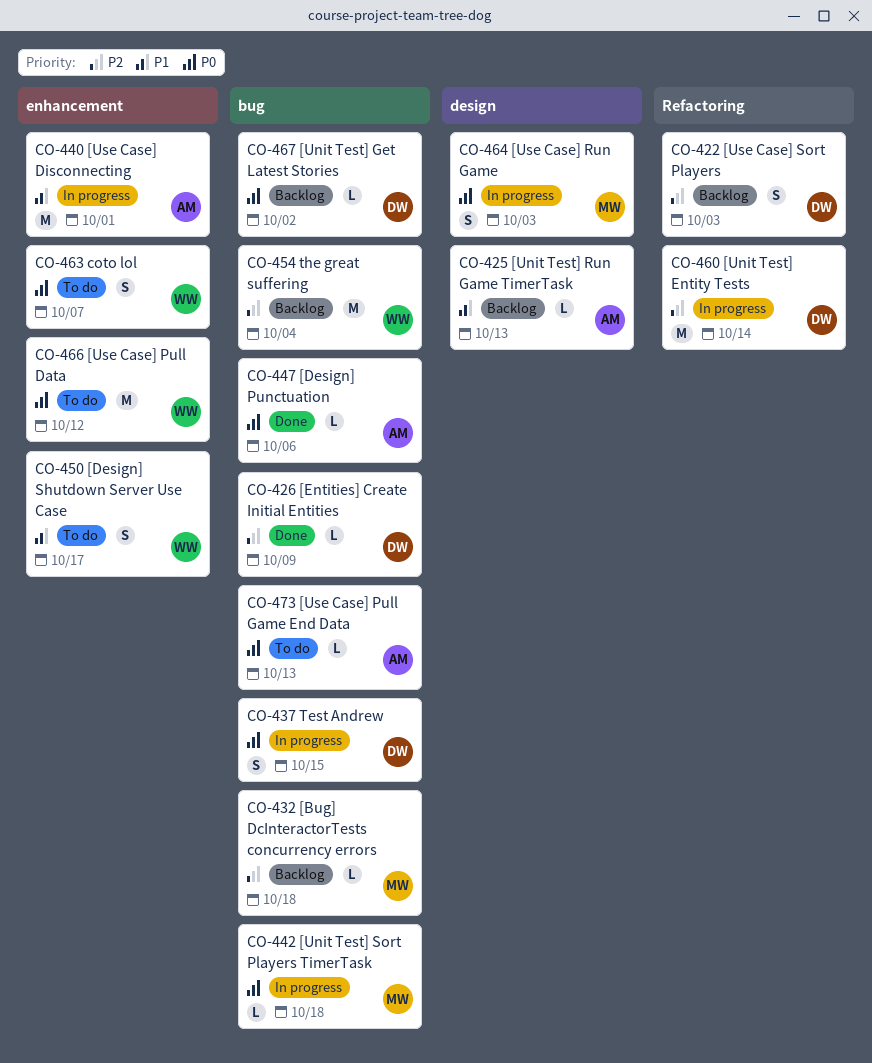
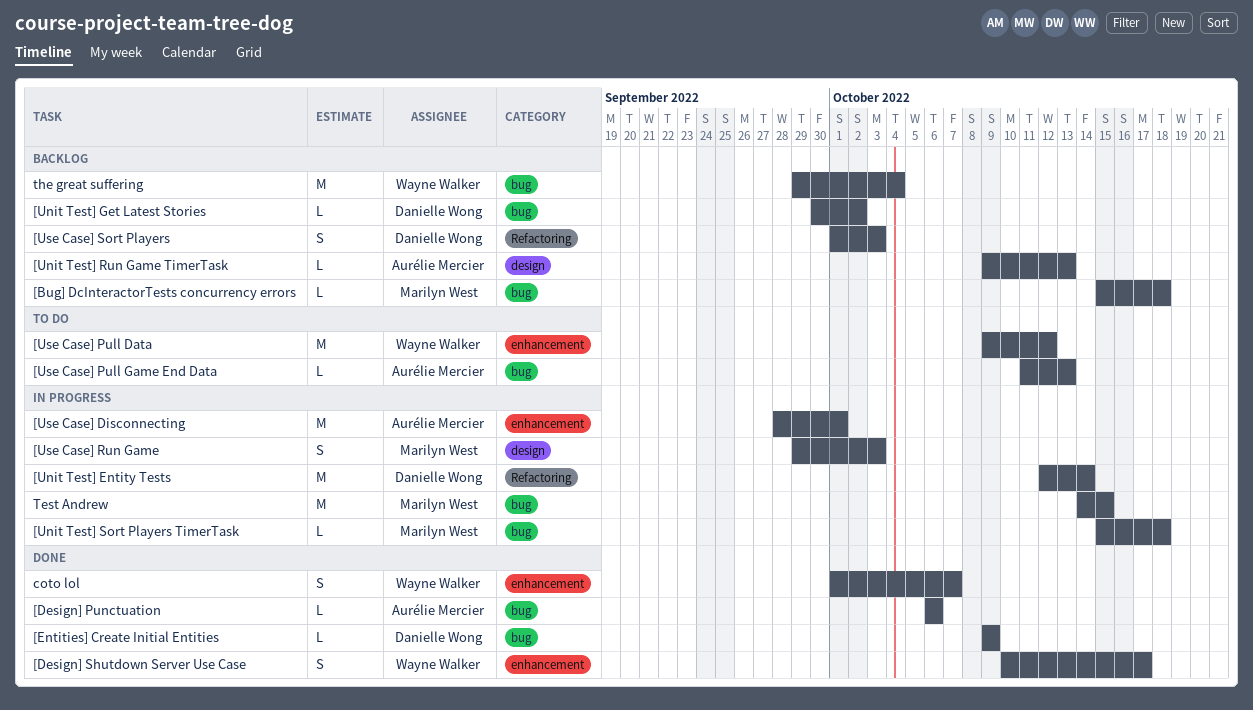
[Design] Shutdown Server Use Case, status: To do -> Done
coto lol, status: To do -> Done
Test Andrew, owner: Danielle Wong -> Marilyn West
Test Andrew, estimate: S -> M

